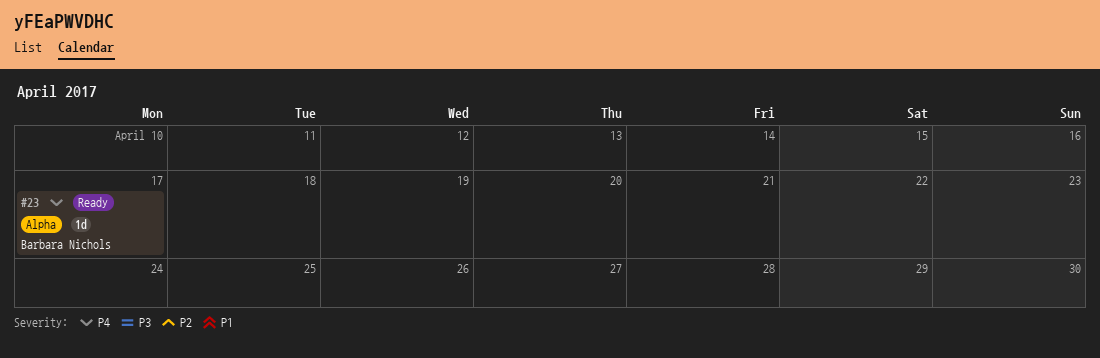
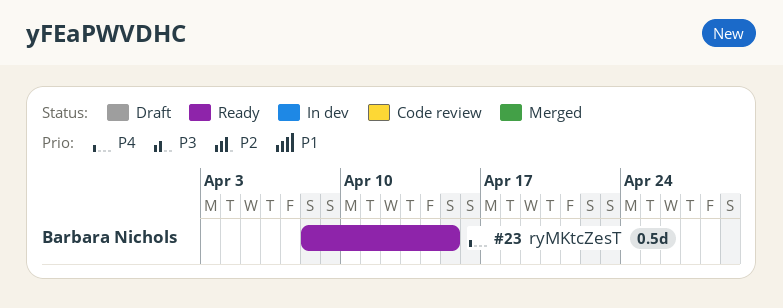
#23, estimate: 1d -> 0.5d
#23, due: Apr 17 -> Apr 15

